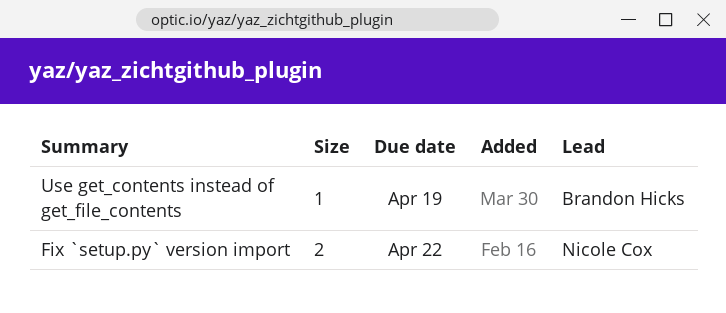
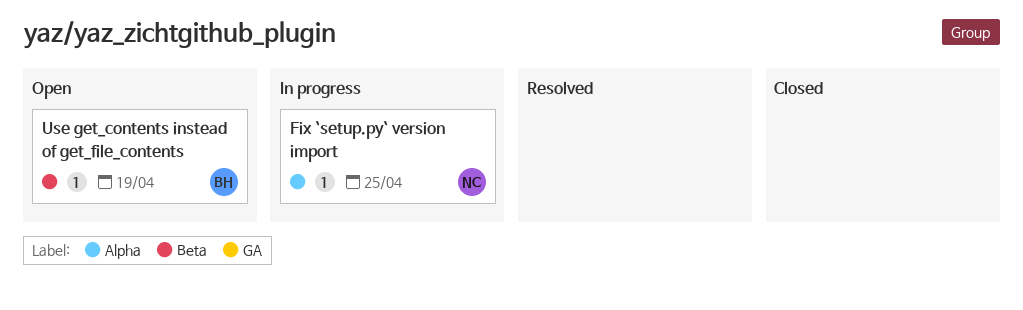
Fix `setup.py` version import, estimate: 2 -> 1
Fix `setup.py` version import, due: Apr 22 -> Apr 25

